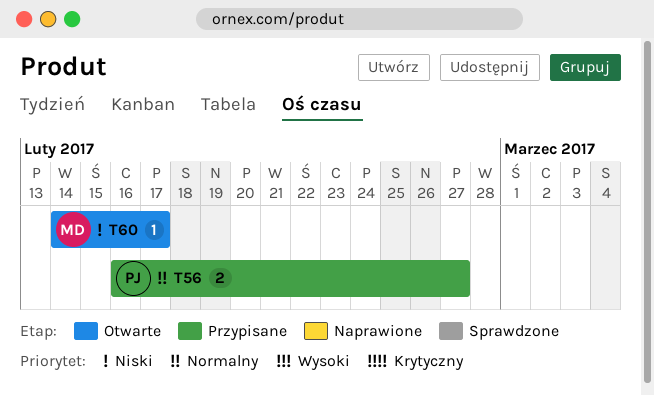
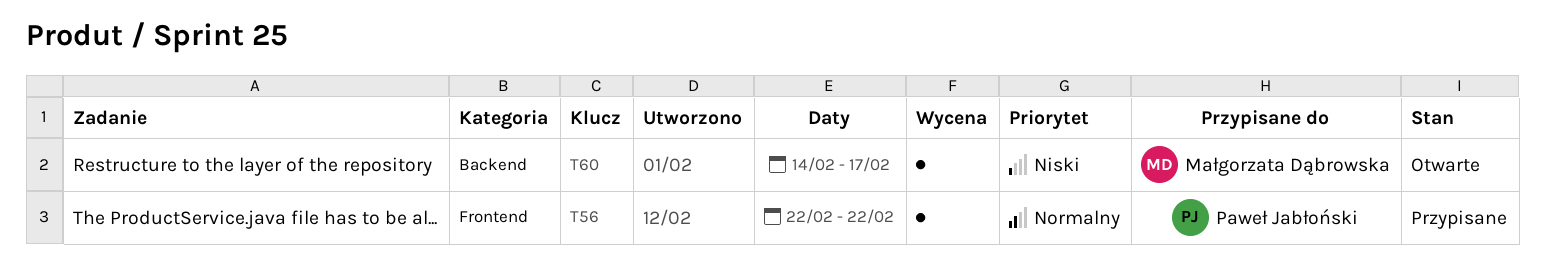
T56, estimate: 2 -> 1
T56, start: Feb 16 -> Feb 22
T56, due: Feb 27 -> Feb 22

